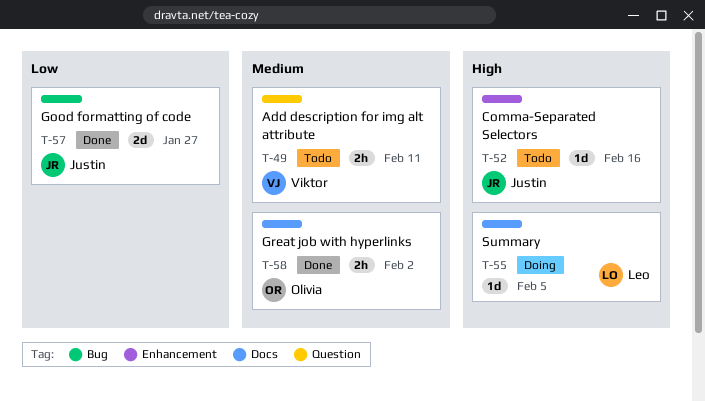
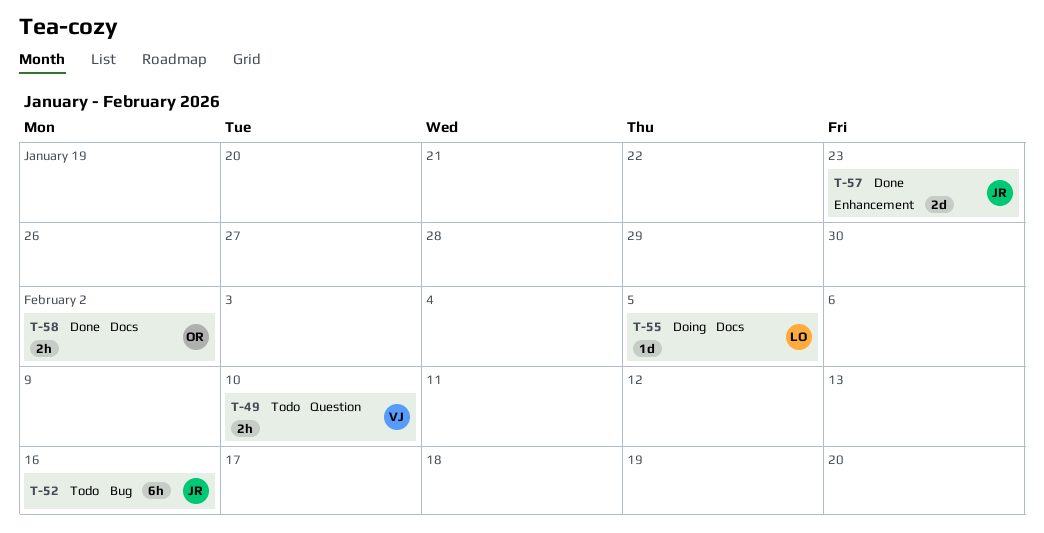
T-49, due: Feb 11 -> Feb 10
T-52, label: Enhancement -> Bug
T-52, estimate: 1d -> 6h
T-57, label: Bug -> Enhancement
T-57, due: Jan 27 -> Jan 23

